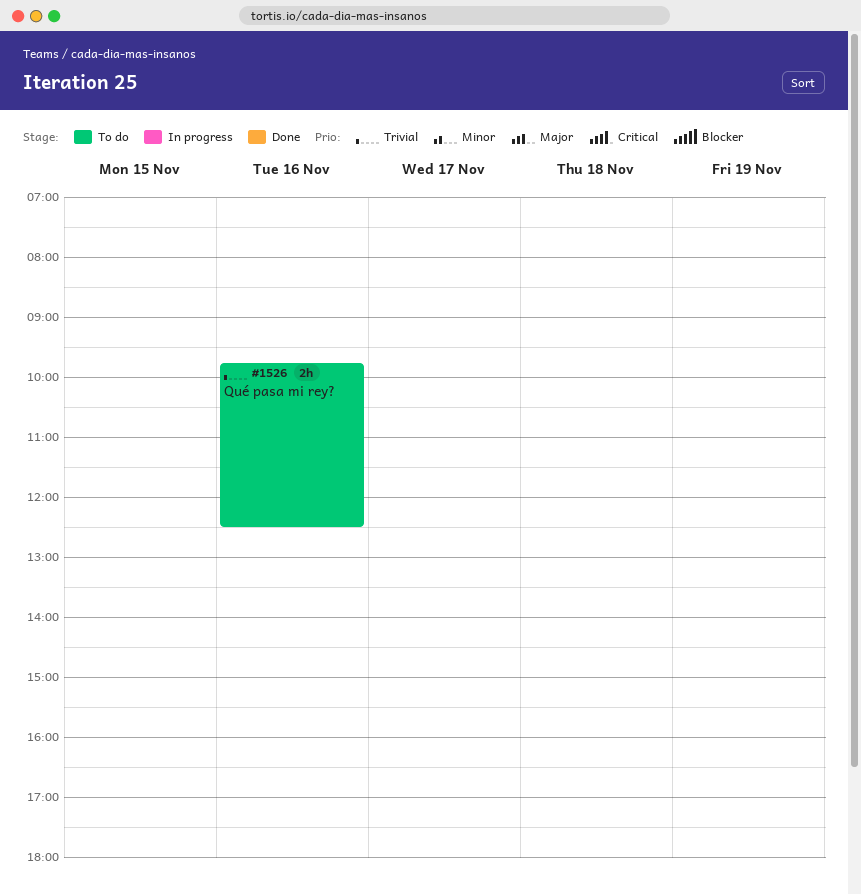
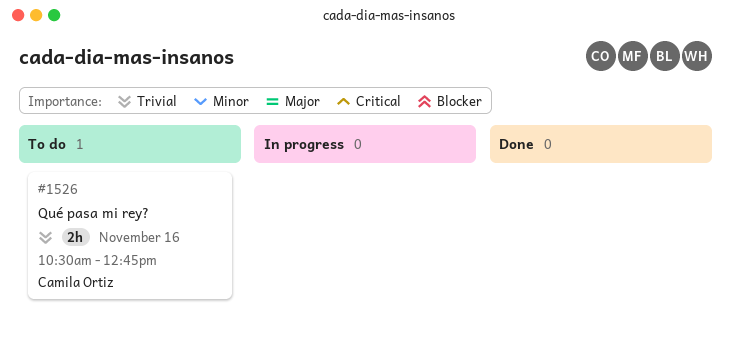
#1526, begins: 09:45 -> 10:30
#1526, ends: 12:30 -> 12:45

